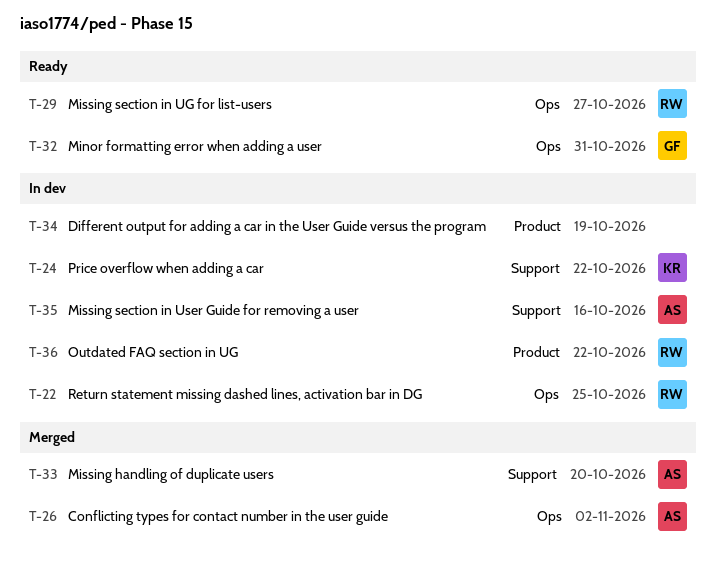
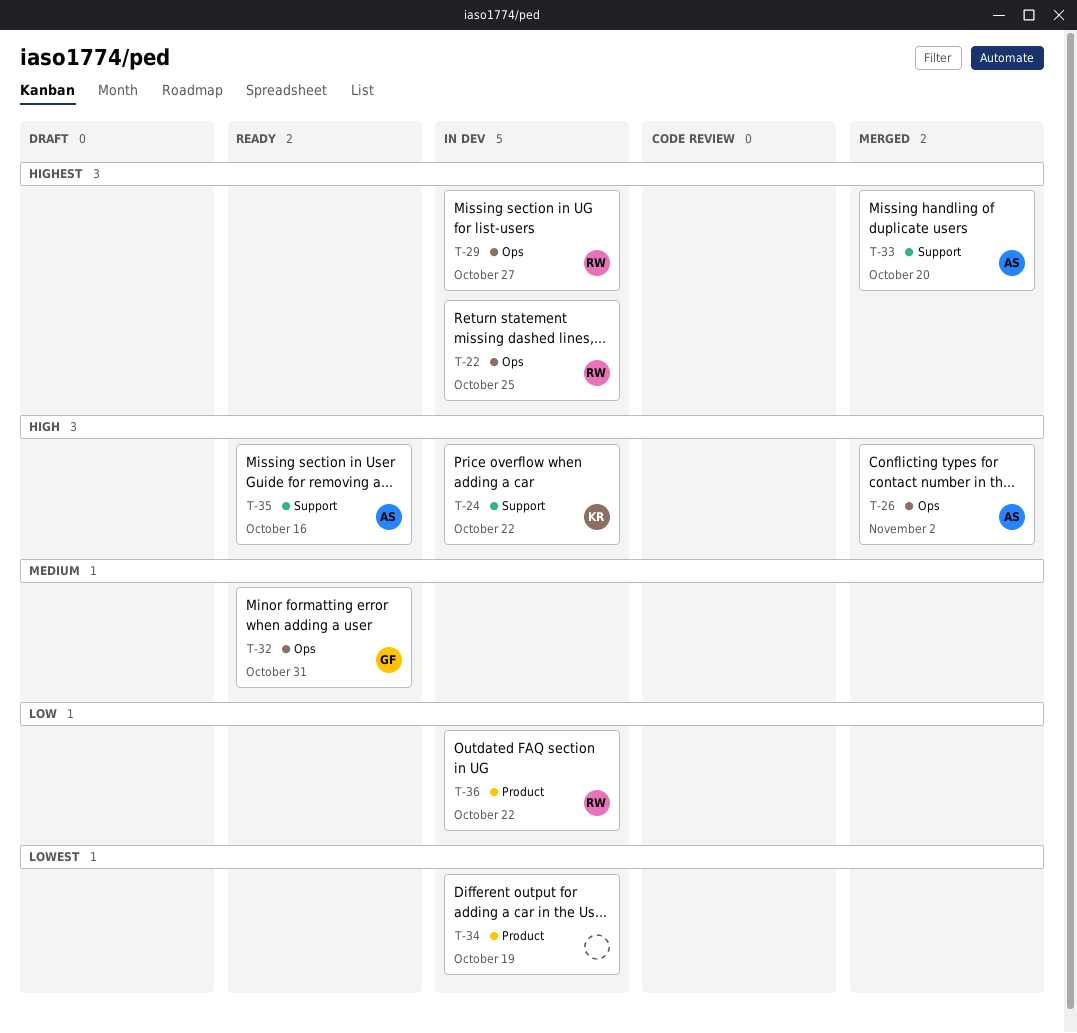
T-29, status: Ready -> In dev
T-35, status: In dev -> Ready

